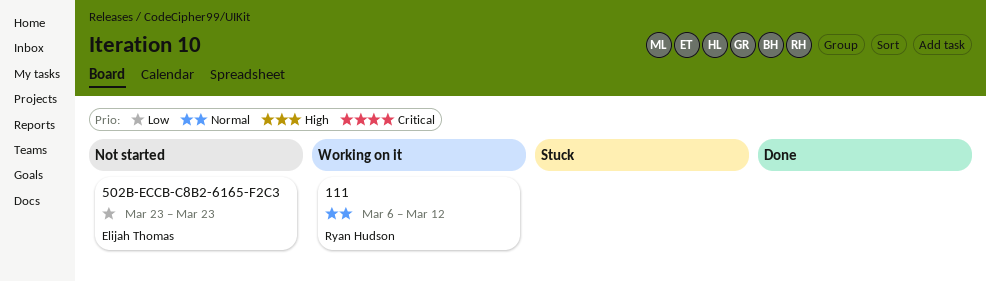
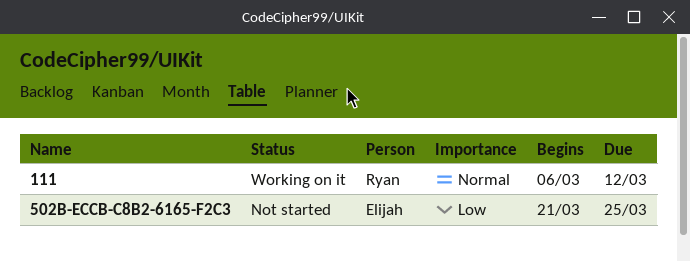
502B-ECCB-C8B2-6165-F2C3, start: Mar 23 -> Mar 21
502B-ECCB-C8B2-6165-F2C3, due: Mar 23 -> Mar 25

